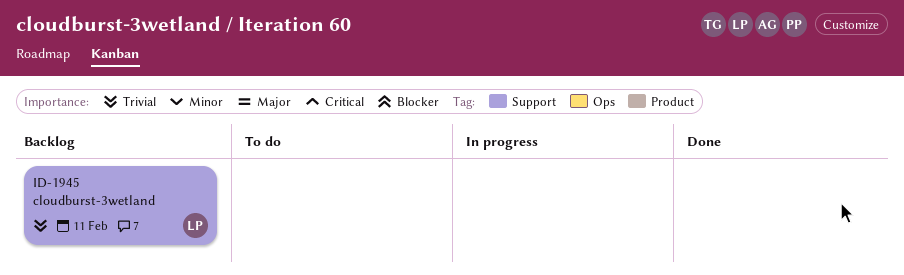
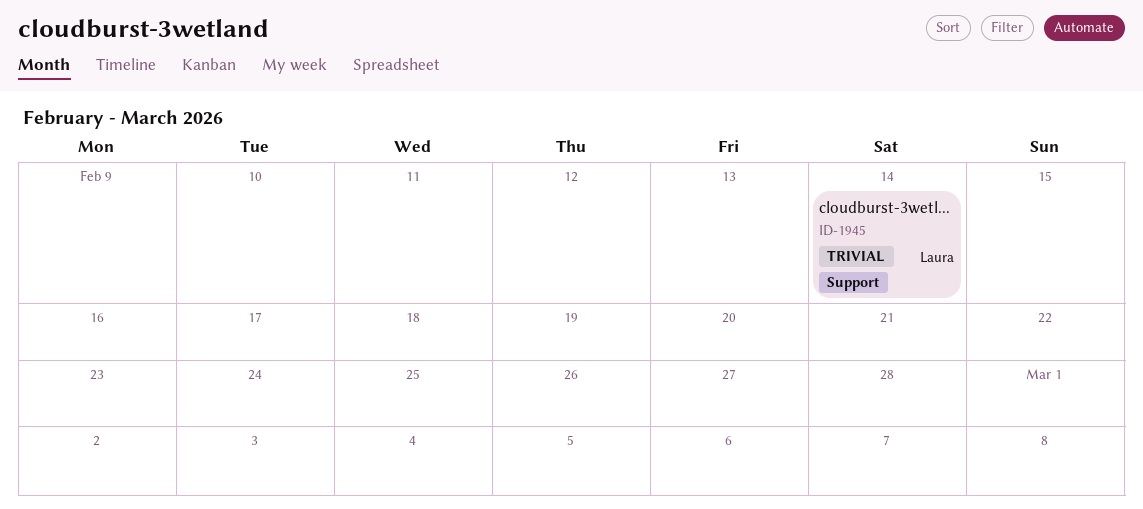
ID-1945, due: Feb 11 -> Feb 14

